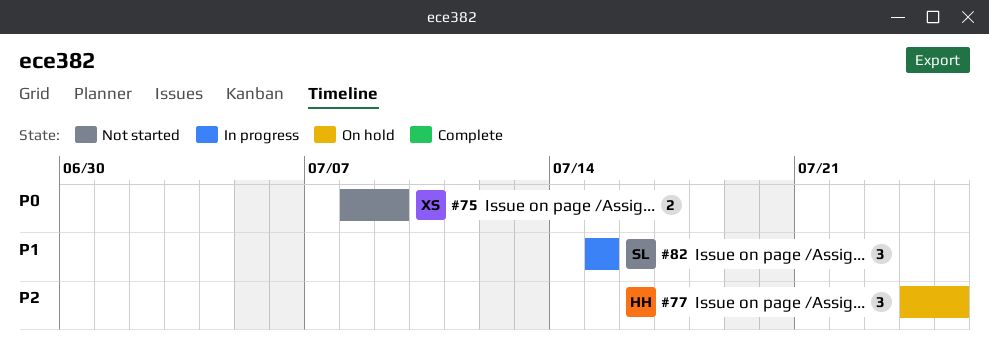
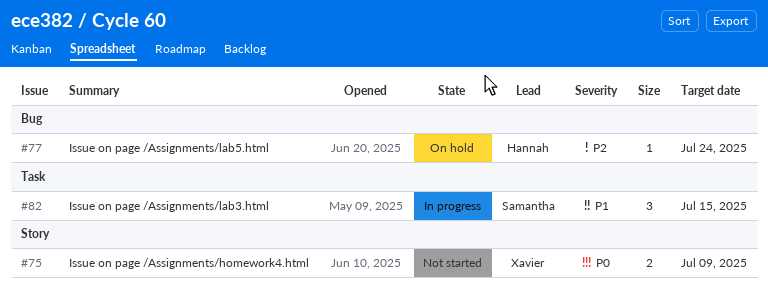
#77, estimate: 3 -> 1
#77, due: Jul 25 -> Jul 24

